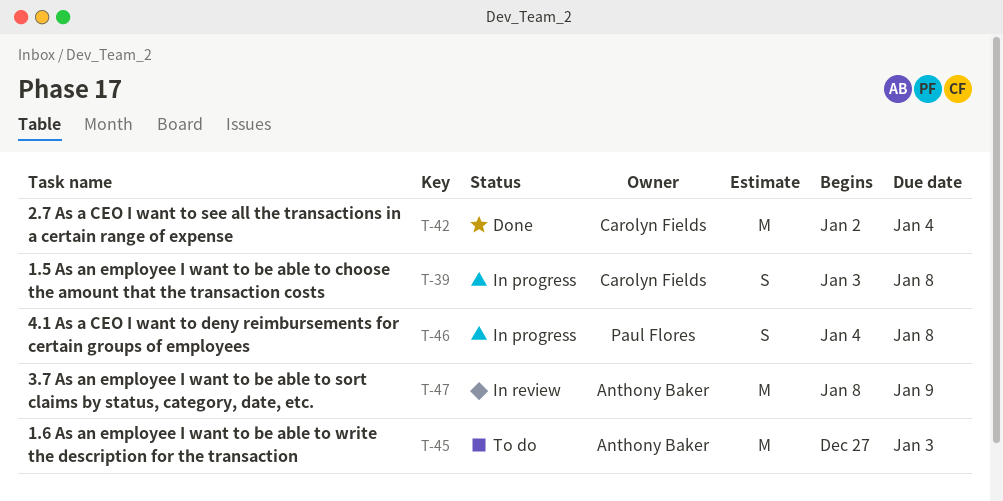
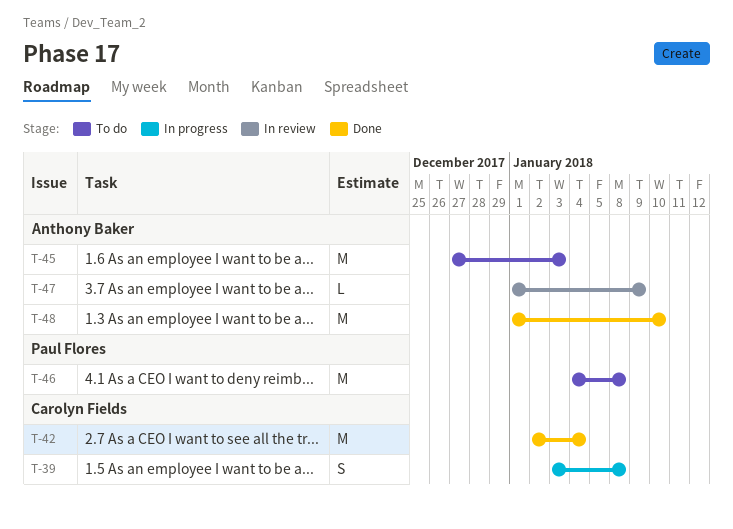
T-46, status: In progress -> To do
T-46, estimate: S -> M
T-47, estimate: M -> L
T-47, start: Jan 8 -> Jan 1
T-48: none -> present

